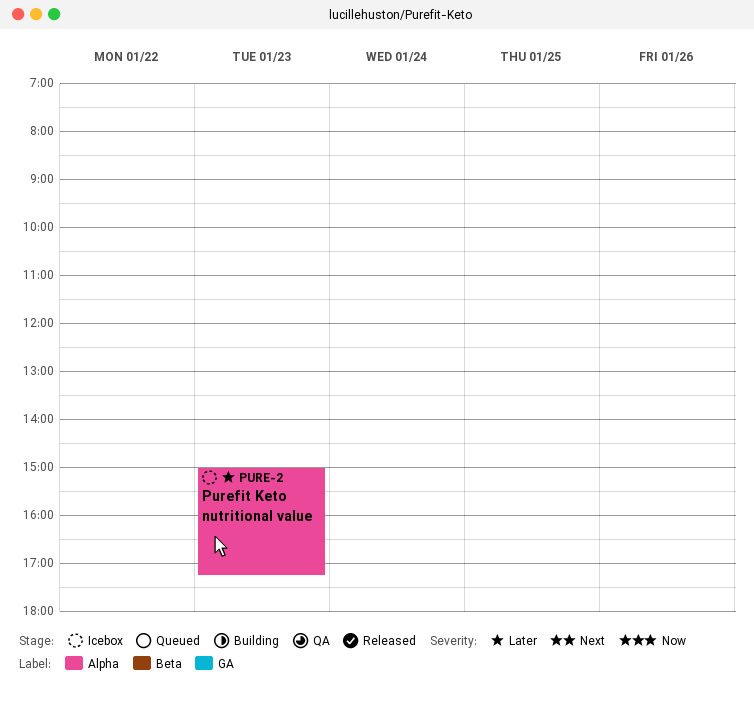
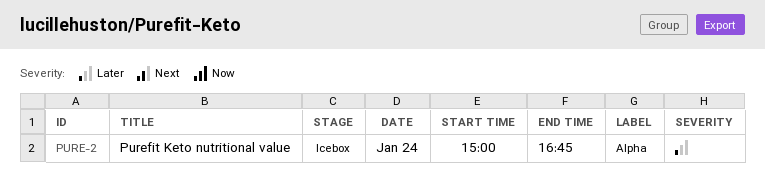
PURE-2, day: Jan 23 -> Jan 24
PURE-2, ends: 17:15 -> 16:45

